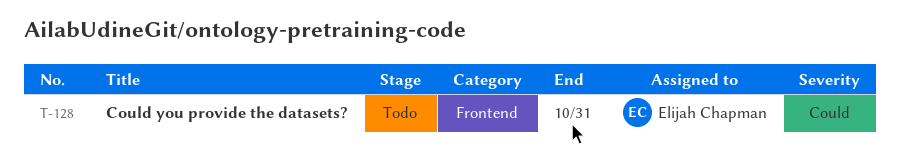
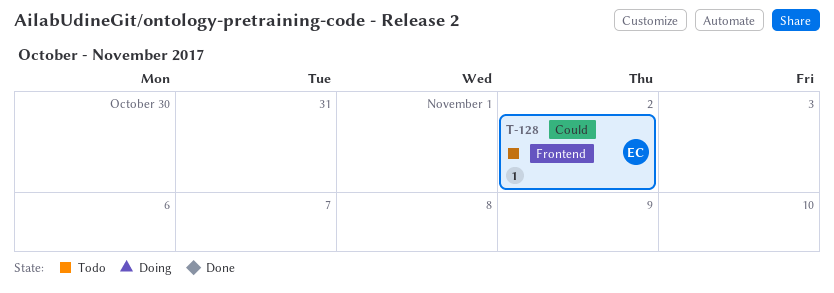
T-128, due: Oct 31 -> Nov 2

